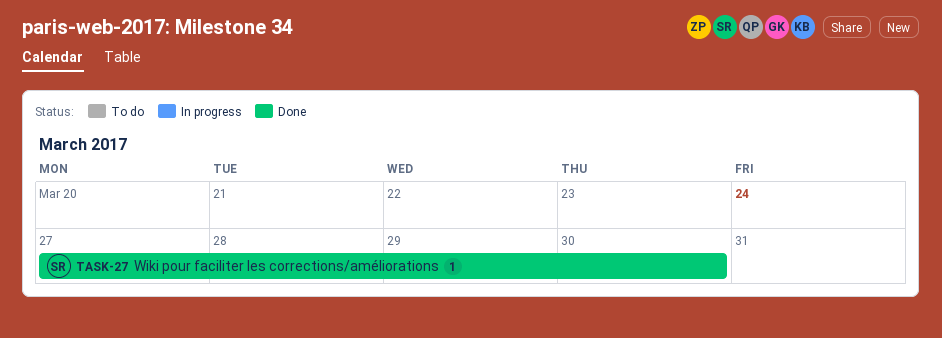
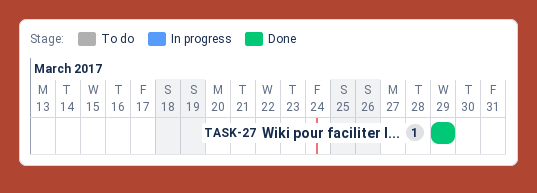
TASK-27, start: Mar 27 -> Mar 29
TASK-27, due: Mar 30 -> Mar 29

